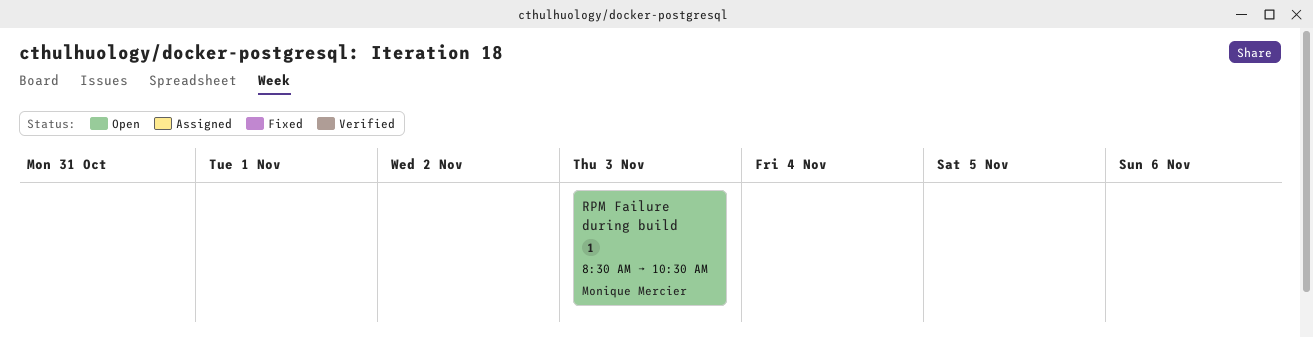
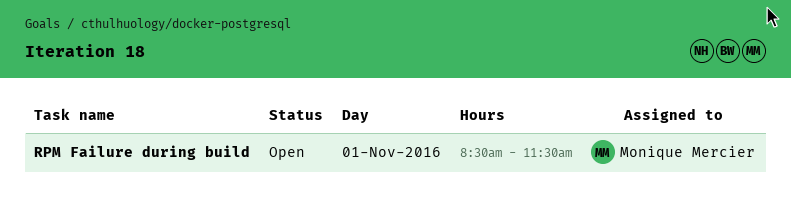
RPM Failure during build, day: Nov 3 -> Nov 1
RPM Failure during build, ends: 10:30 -> 11:30

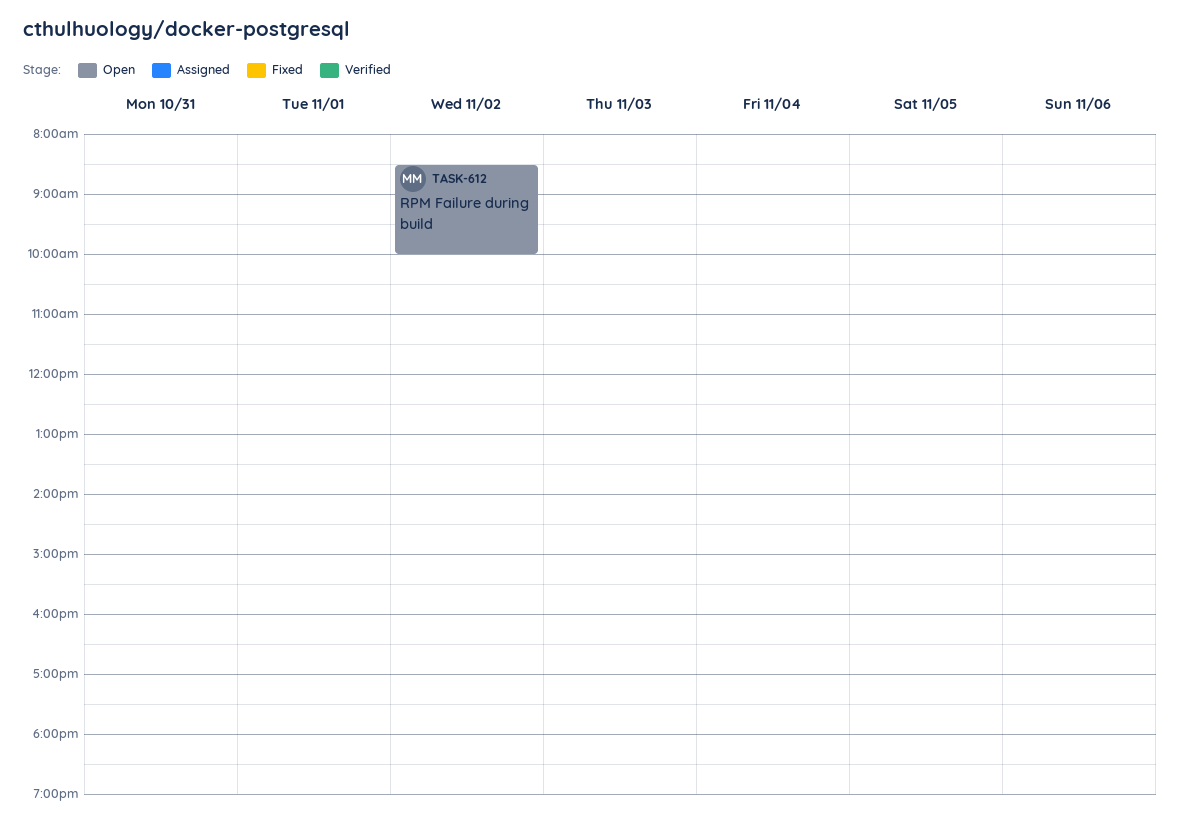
RPM Failure during build, day: Nov 1 -> Nov 2
RPM Failure during build, ends: 11:30 -> 10:00

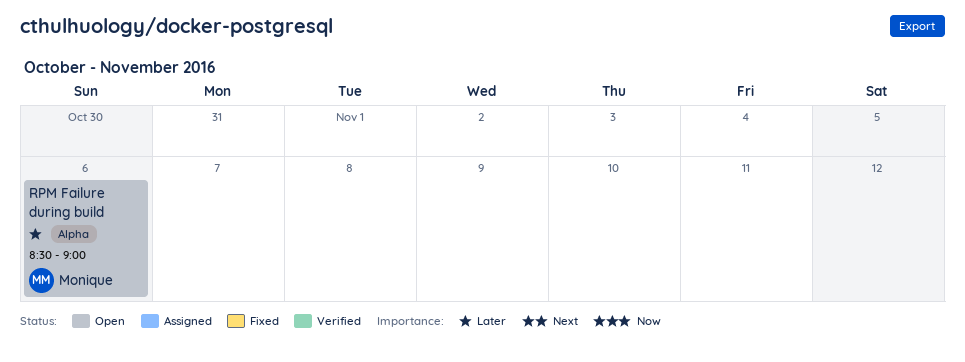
RPM Failure during build, day: Nov 2 -> Nov 6
RPM Failure during build, ends: 10:00 -> 09:00

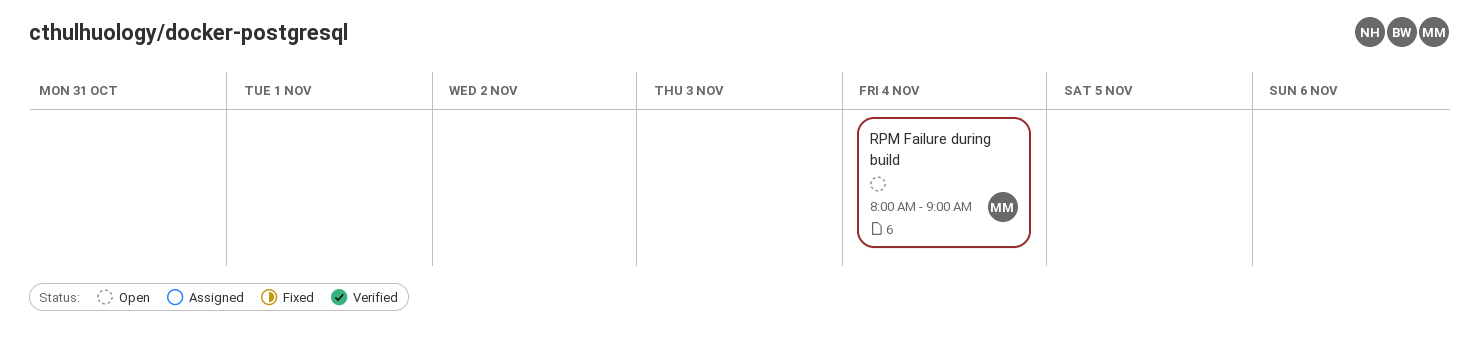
RPM Failure during build, day: Nov 6 -> Nov 4
RPM Failure during build, begins: 08:30 -> 08:00

